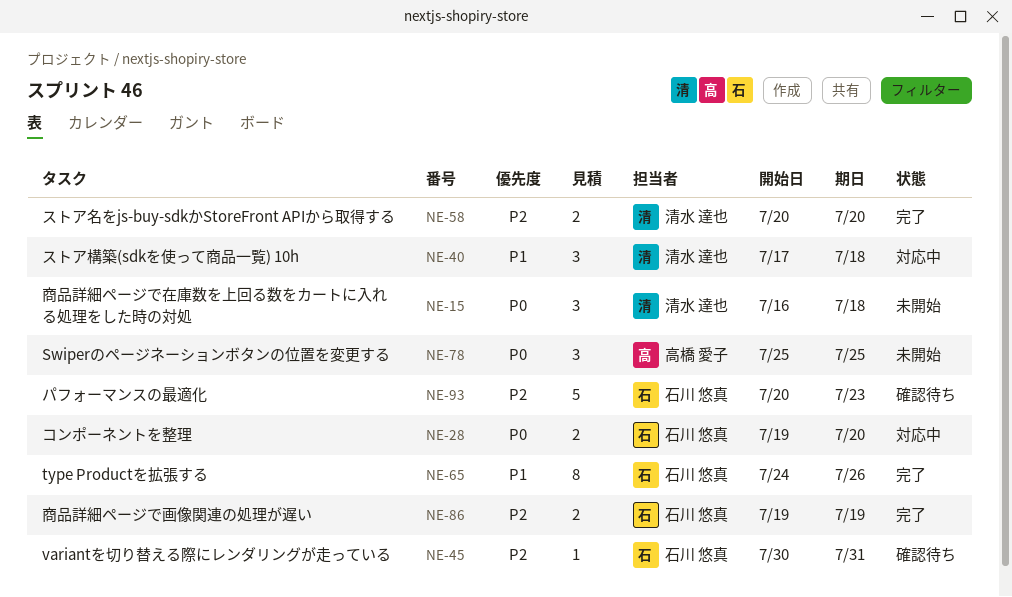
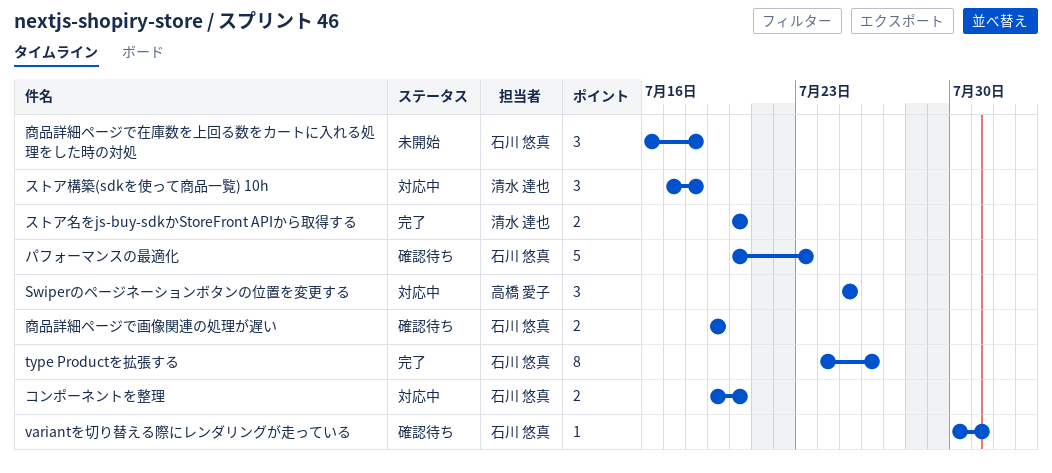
Swiperのページネーションボタンの位置を変更する, status: 未開始 -> 対応中
商品詳細ページで在庫数を上回る数をカートに入れる処理をした時の対処, owner: 清水 達也 -> 石川 悠真
商品詳細ページで画像関連の処理が遅い, status: 完了 -> 確認待ち

